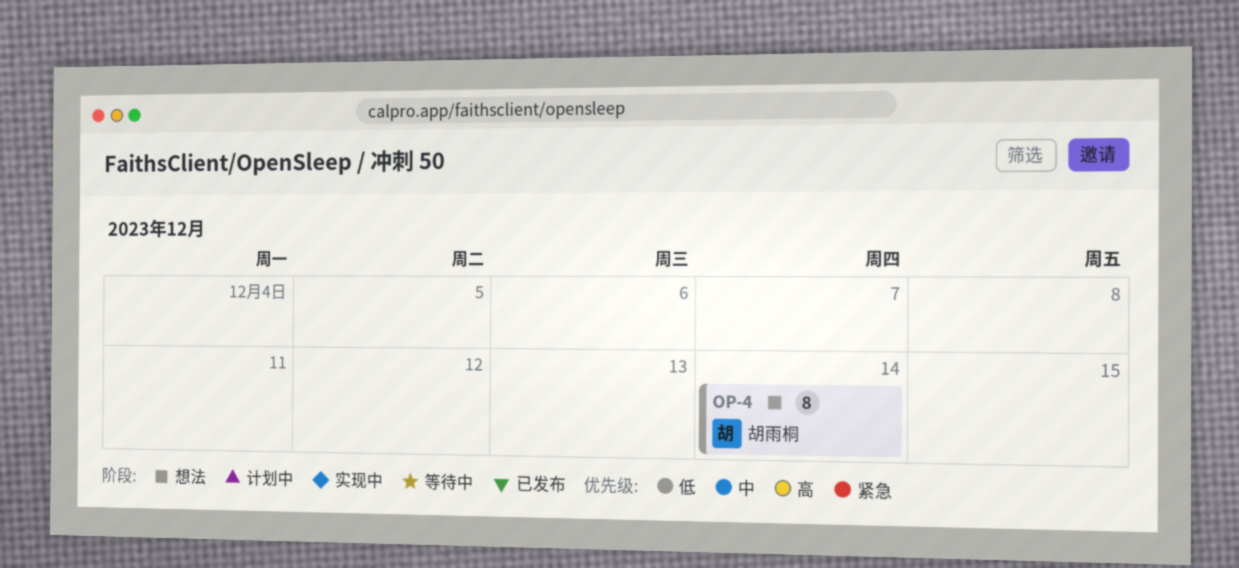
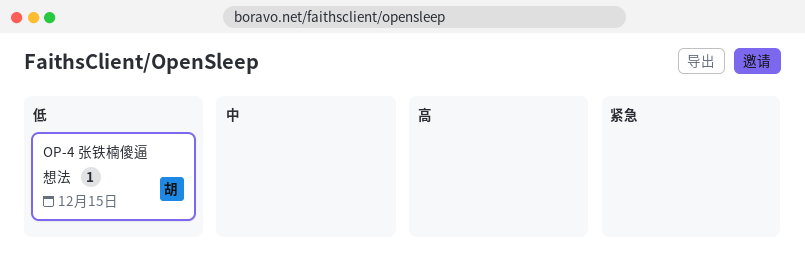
OP-4, estimate: 8 -> 1
OP-4, due: Dec 14 -> Dec 15

